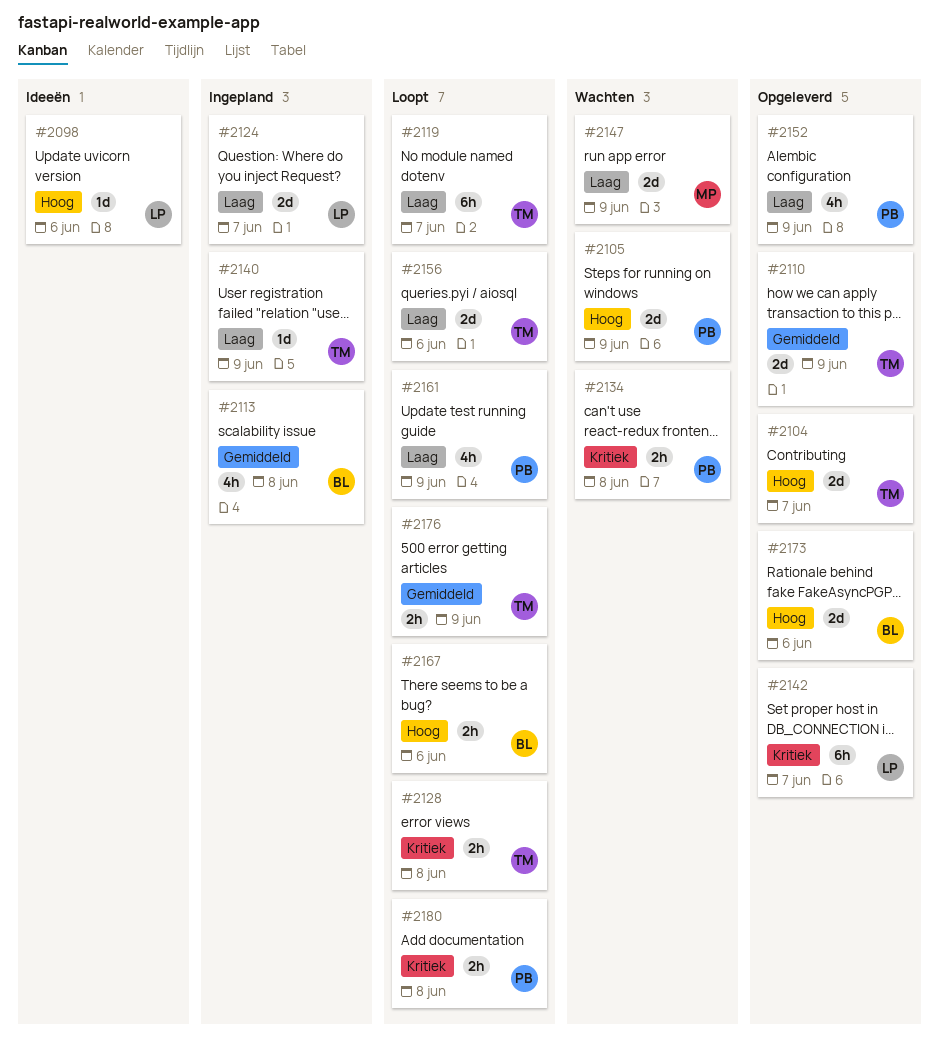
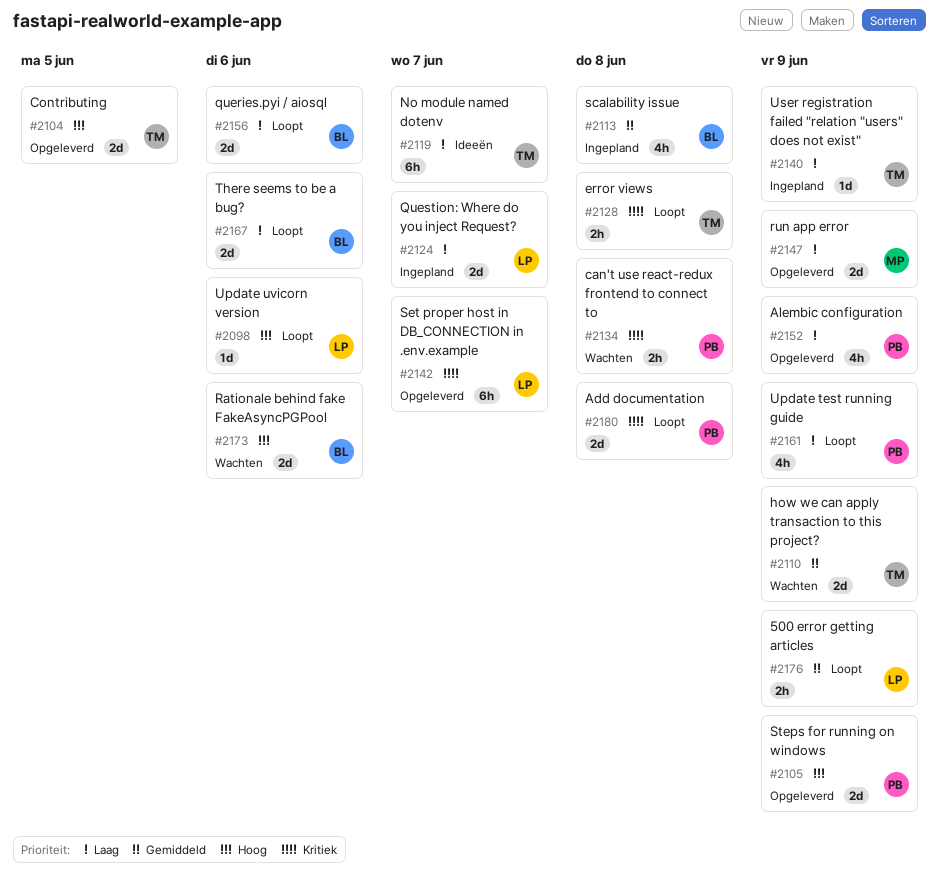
#2098, status: Ideeën -> Loopt
#2104, due: Jun 7 -> Jun 5
#2105, status: Wachten -> Opgeleverd
#2110, status: Opgeleverd -> Wachten
#2119, status: Loopt -> Ideeën
#2147, status: Wachten -> Opgeleverd
#2156, owner: TM -> BL
#2167, priority: Hoog -> Laag
#2167, estimate: 2h -> 2d
#2173, status: Opgeleverd -> Wachten
#2176, owner: TM -> LP
#2180, estimate: 2h -> 2d

